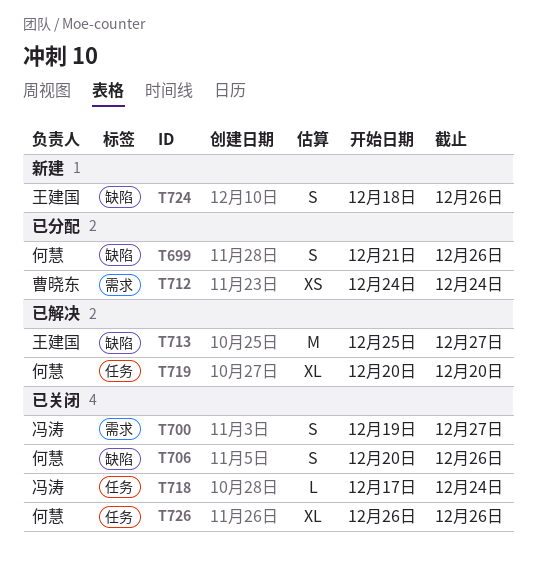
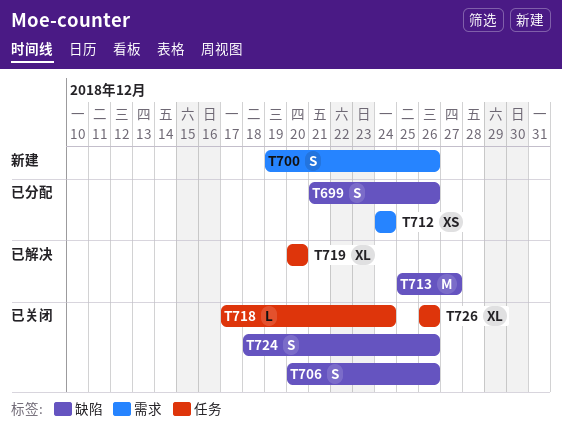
T700, status: 已关闭 -> 新建
T700, due: Dec 27 -> Dec 26
T724, status: 新建 -> 已关闭

